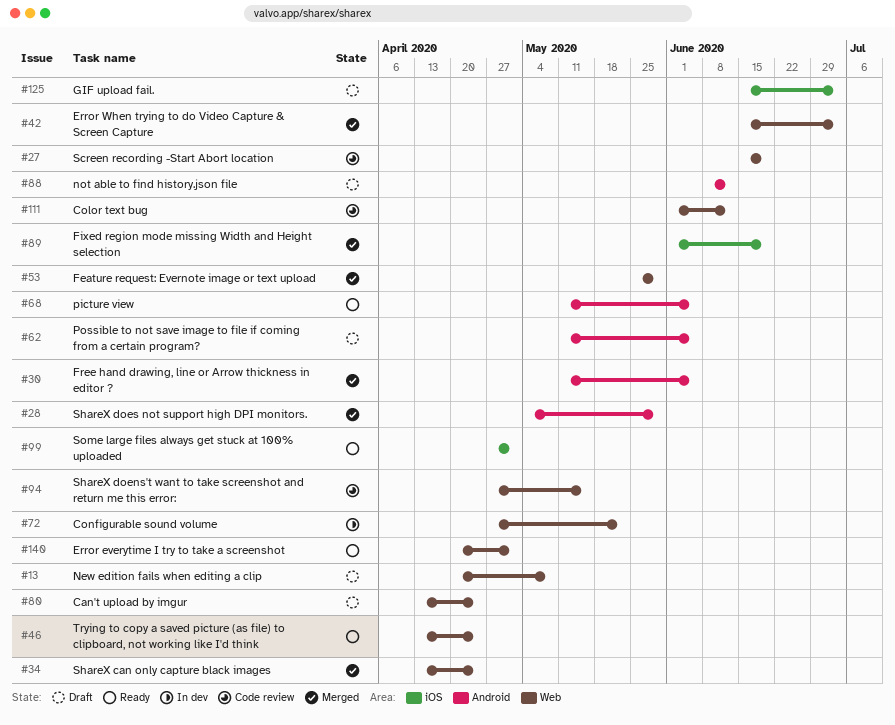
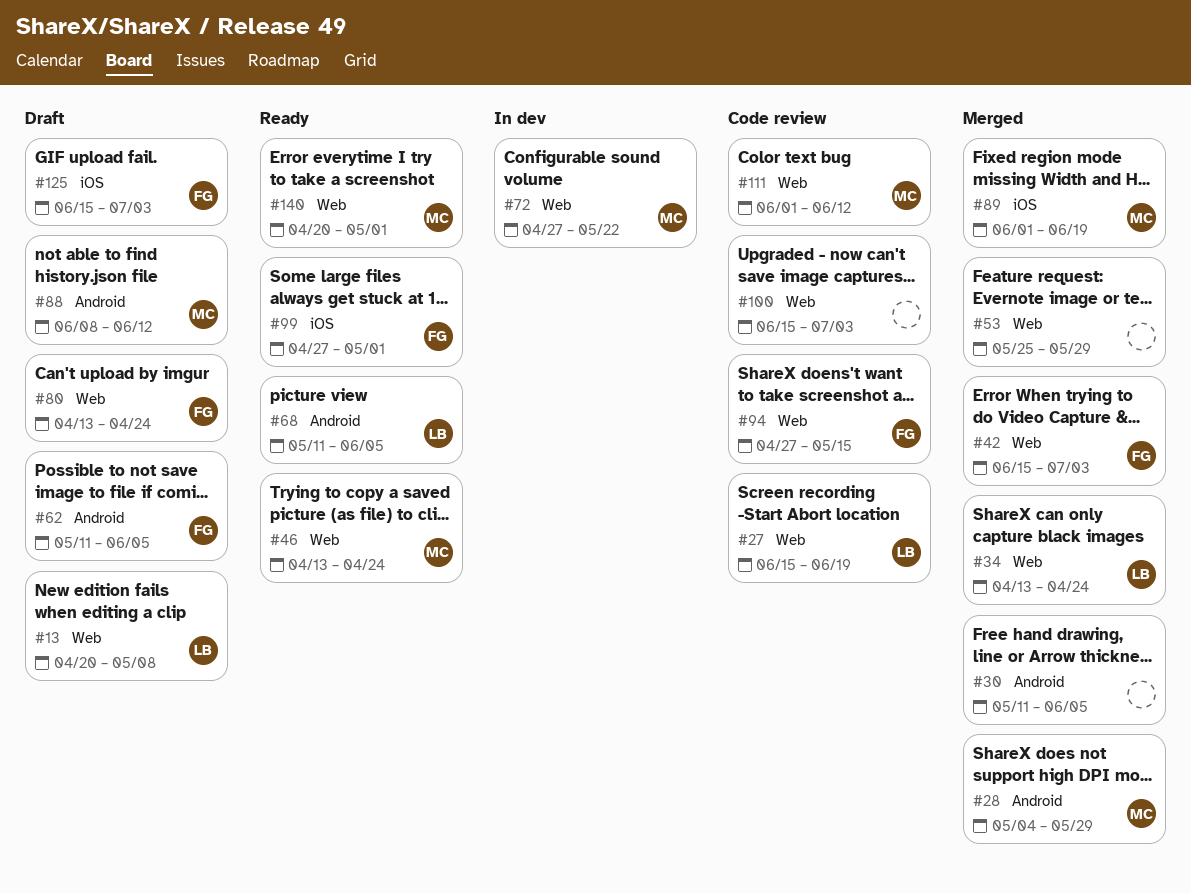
#100: none -> present

